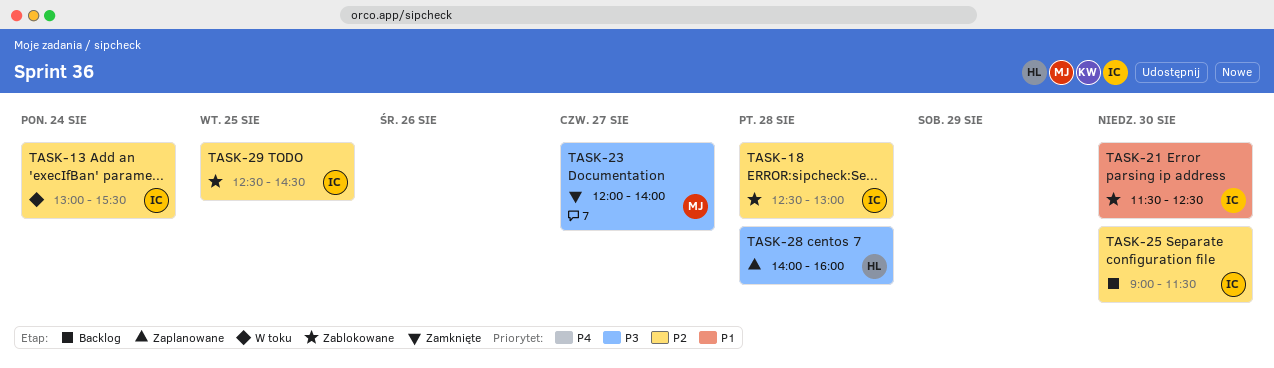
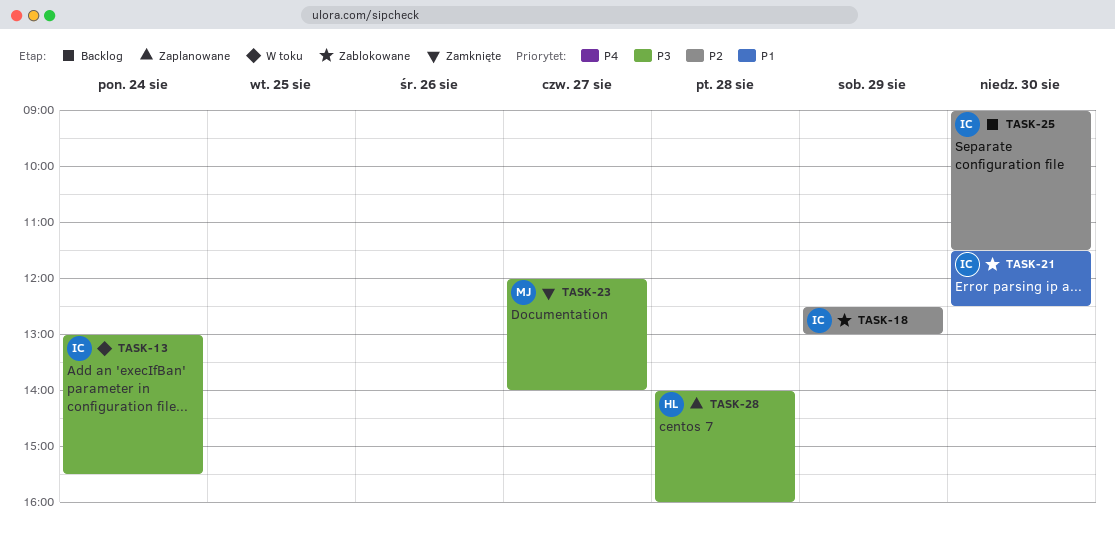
TASK-13, priority: P2 -> P3
TASK-18, day: Aug 28 -> Aug 29
TASK-29: present -> none

